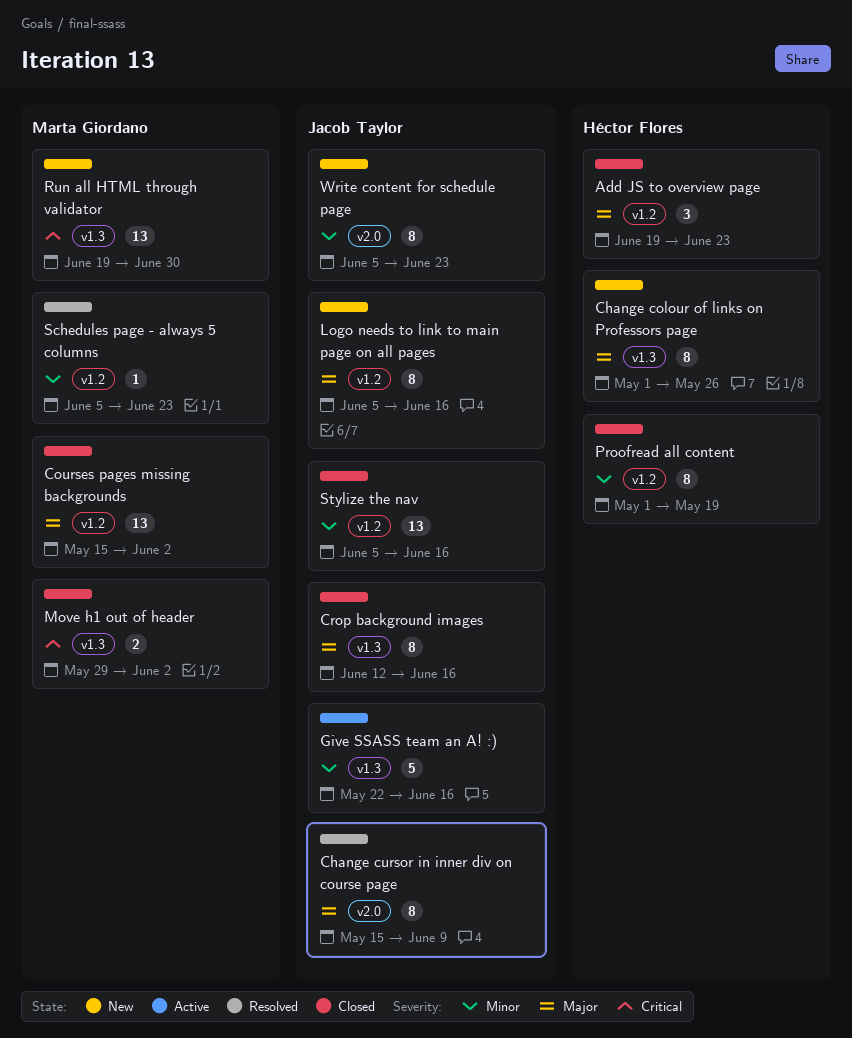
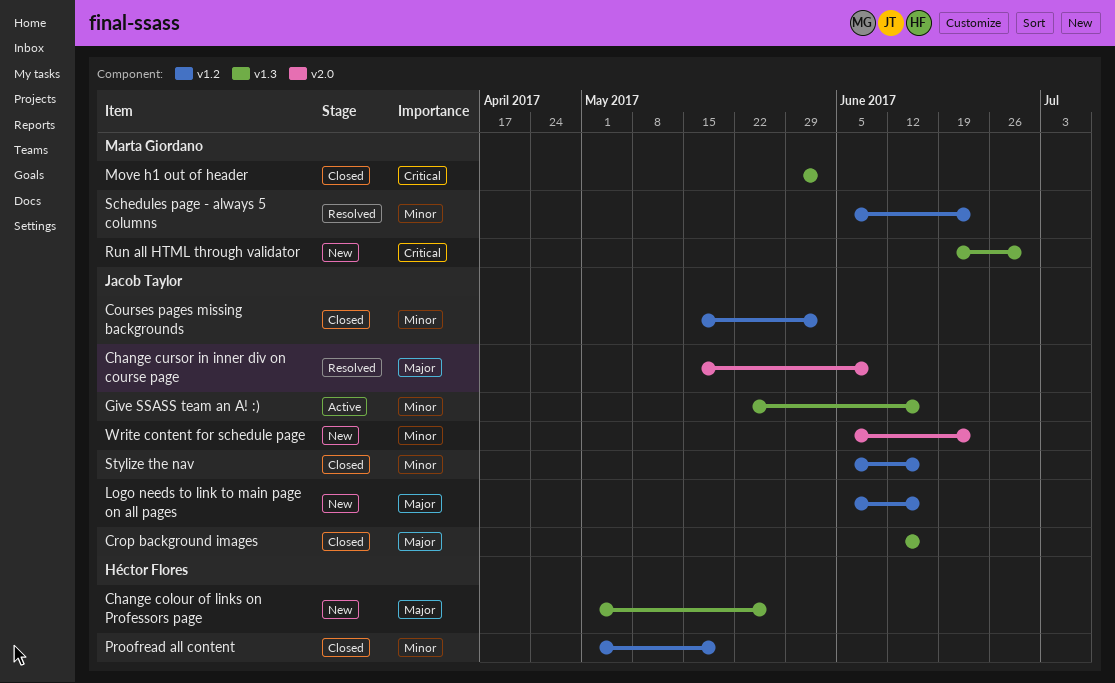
Add JS to overview page: present -> none
Courses pages missing backgrounds, owner: Marta Giordano -> Jacob Taylor
Courses pages missing backgrounds, priority: Major -> Minor

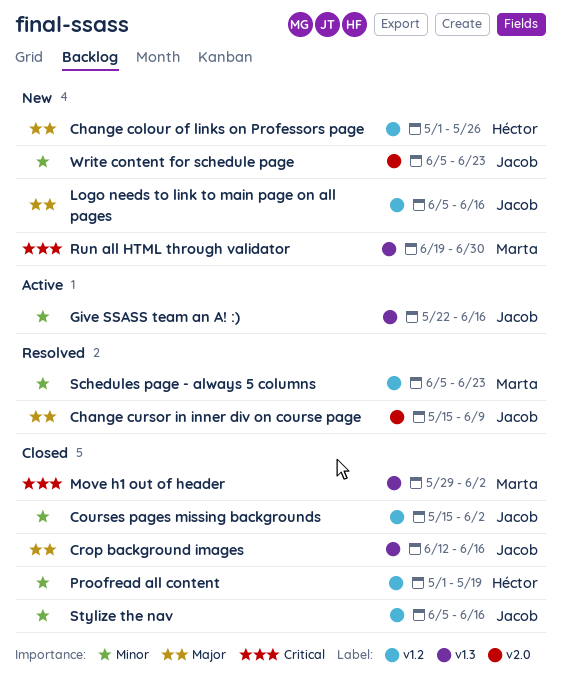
Change colour of links on Professors page, label: v1.3 -> v1.2

